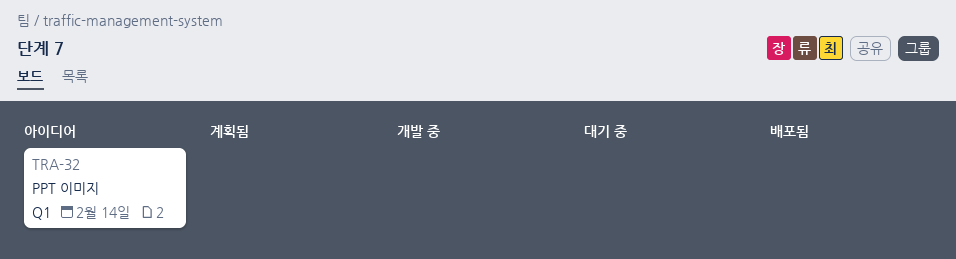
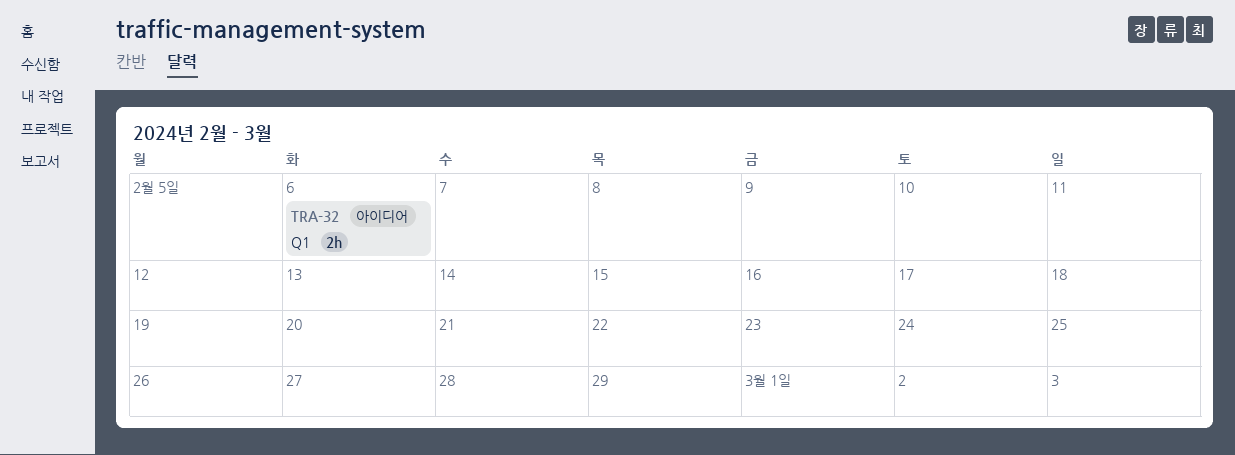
TRA-32, due: Feb 14 -> Feb 6

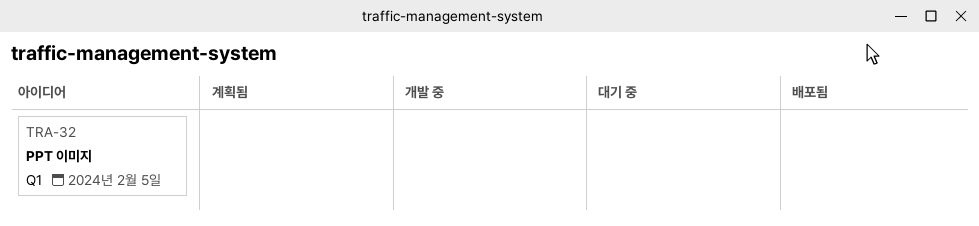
TRA-32, due: Feb 6 -> Feb 5

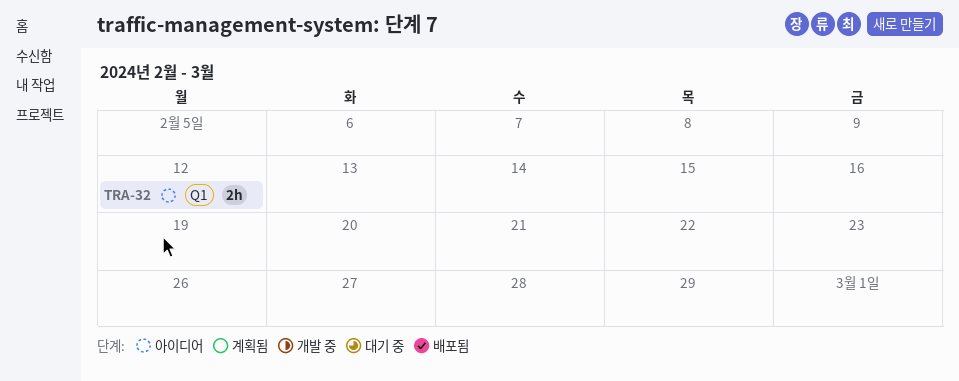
TRA-32, due: Feb 5 -> Feb 12

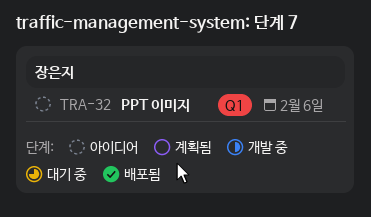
TRA-32, due: Feb 12 -> Feb 6

